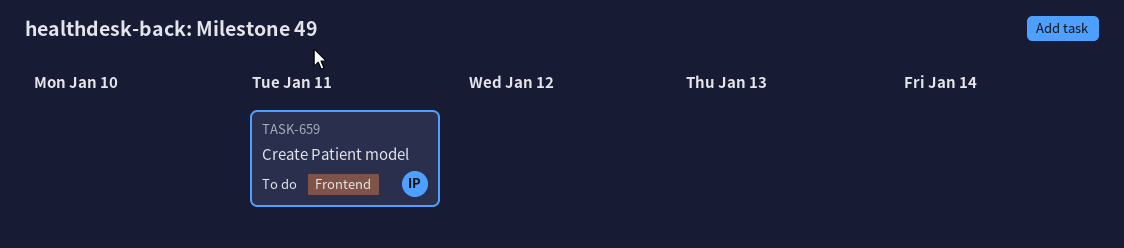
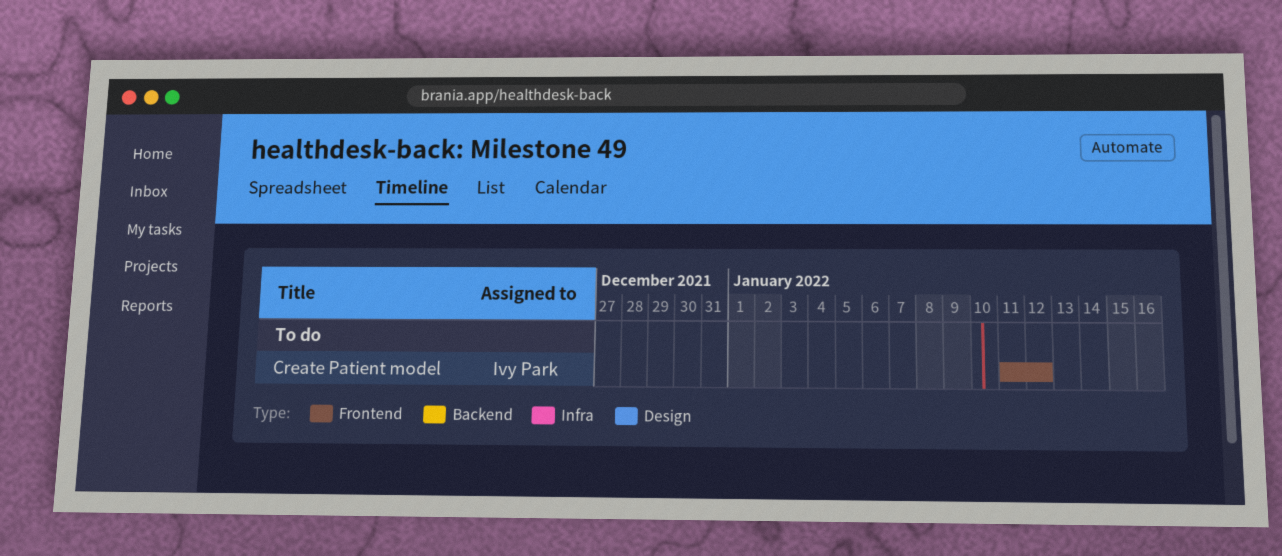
Create Patient model, due: Jan 11 -> Jan 12

